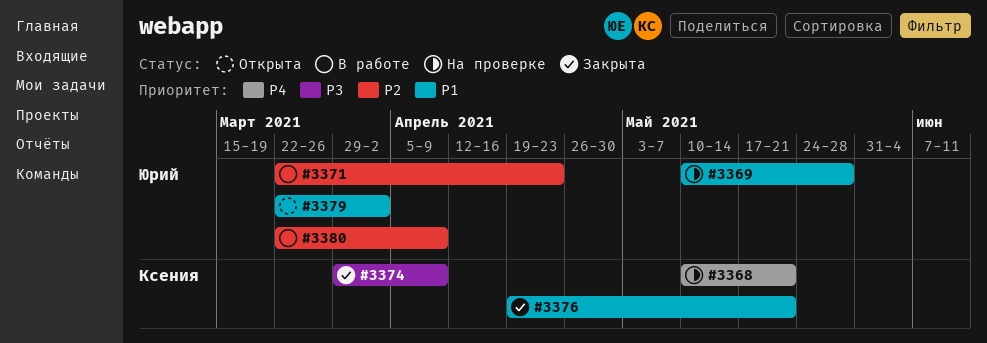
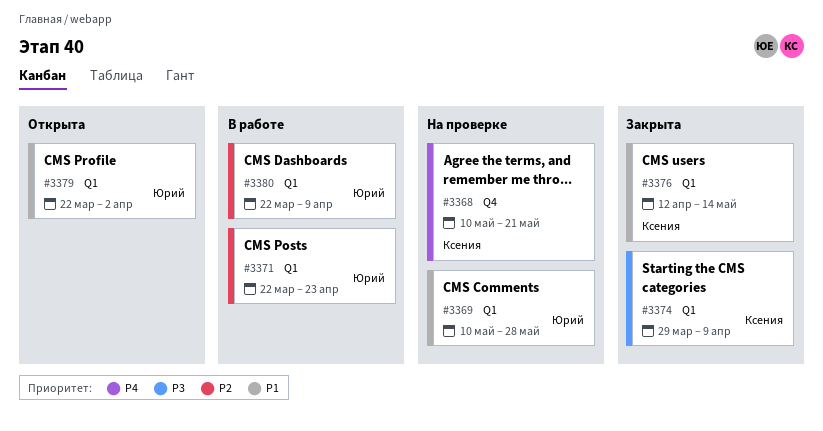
#3376, start: Apr 19 -> Apr 12
#3376, due: May 21 -> May 14

